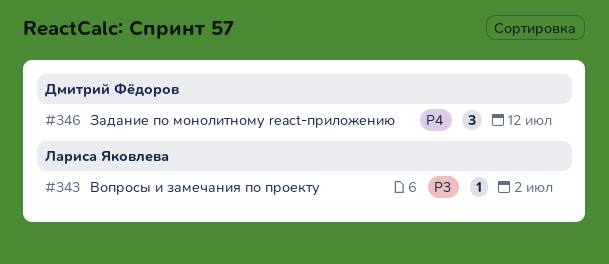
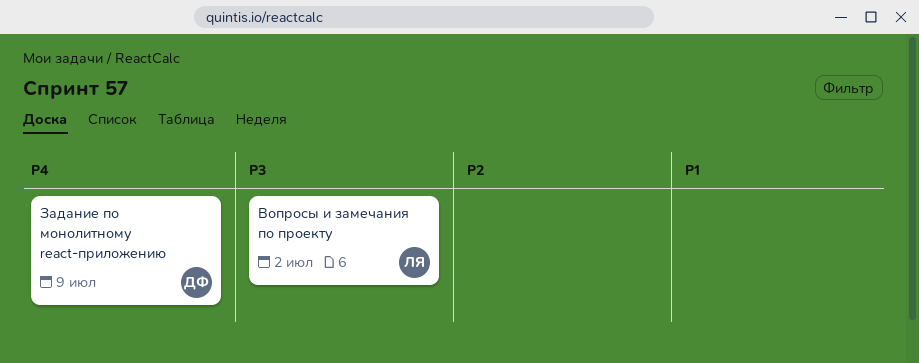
Задание по монолитному react-приложению, due: Jul 12 -> Jul 9

